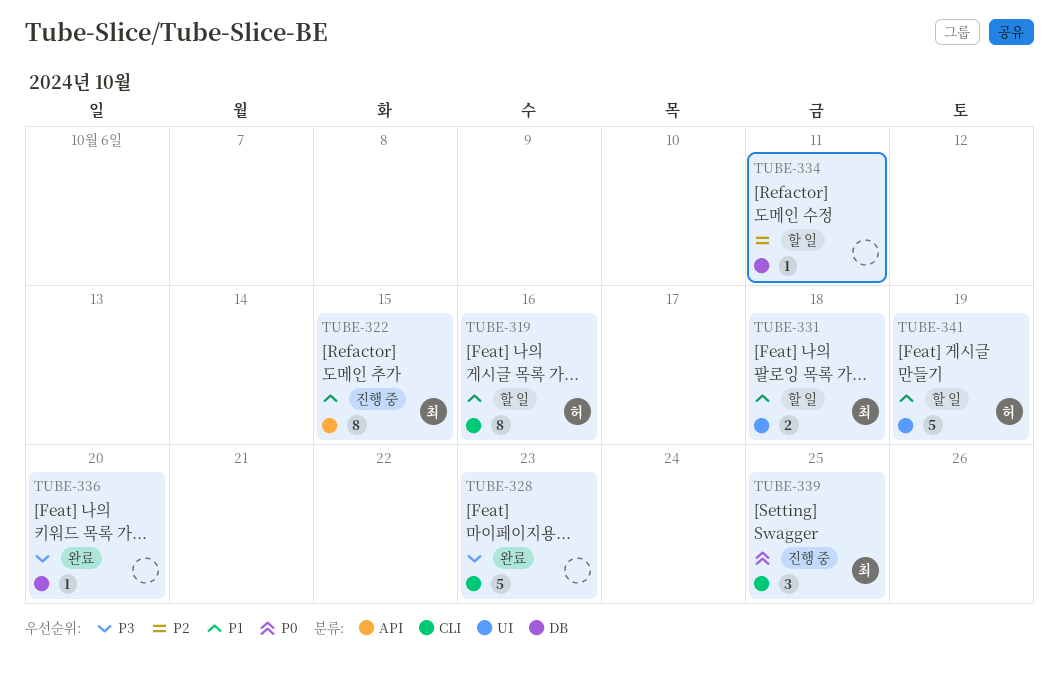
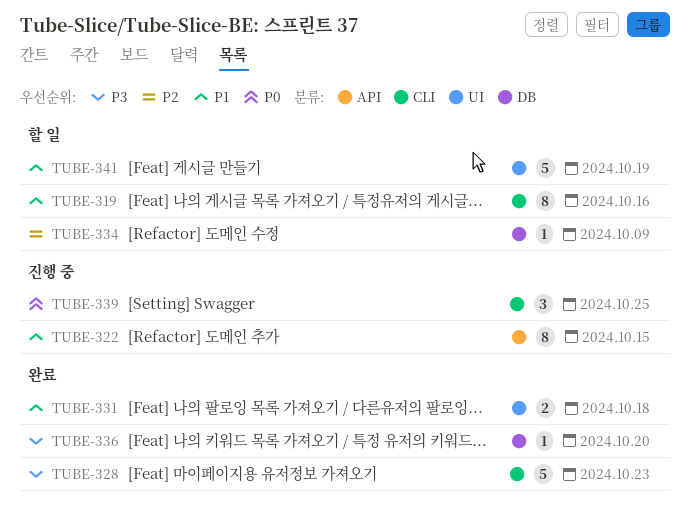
TUBE-331, status: 할 일 -> 완료
TUBE-334, due: Oct 11 -> Oct 9

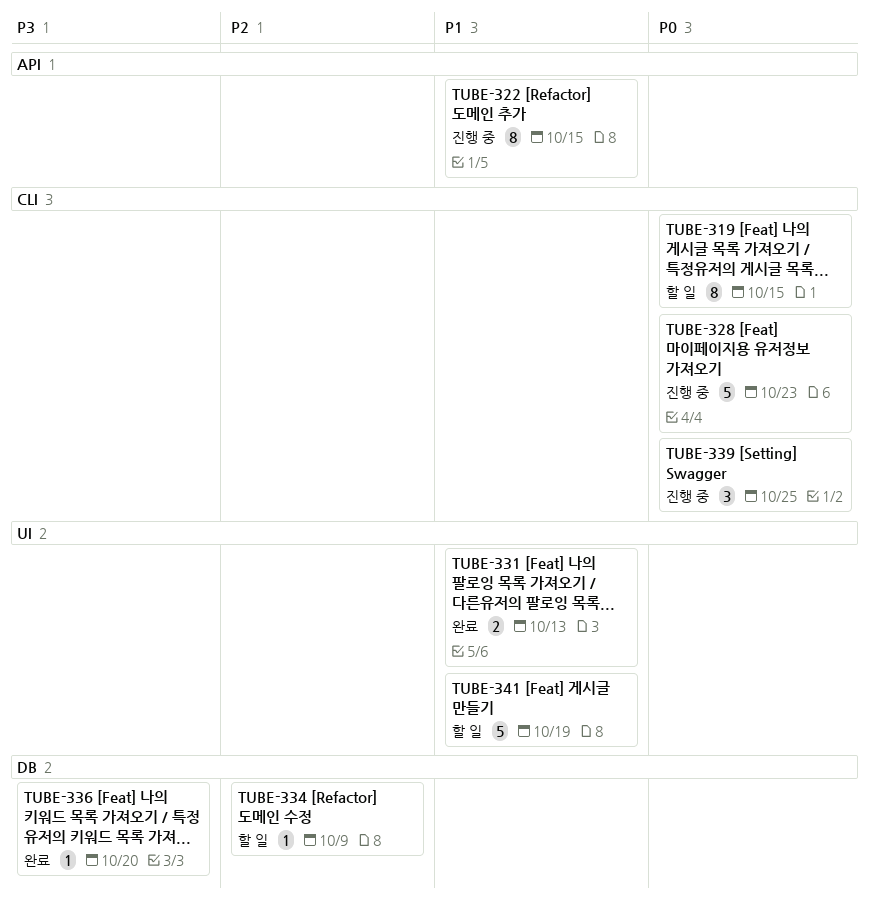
TUBE-319, priority: P1 -> P0
TUBE-319, due: Oct 16 -> Oct 15
TUBE-328, status: 완료 -> 진행 중
TUBE-328, priority: P3 -> P0
TUBE-331, due: Oct 18 -> Oct 13

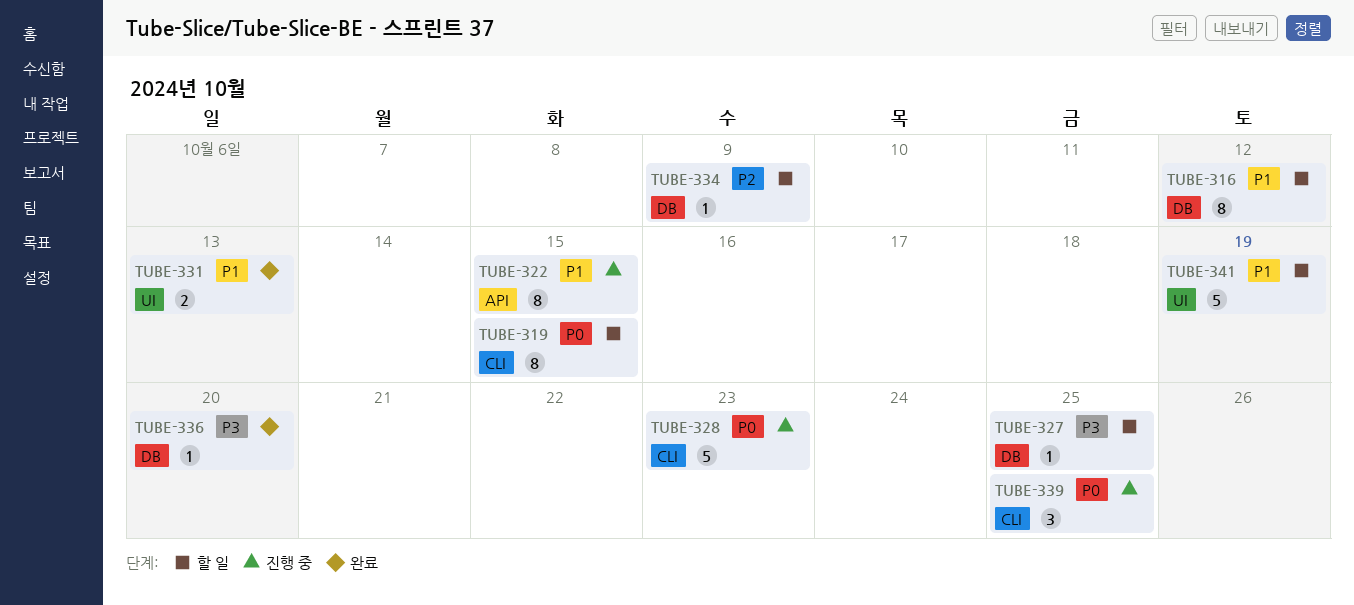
TUBE-316: none -> present
TUBE-327: none -> present

